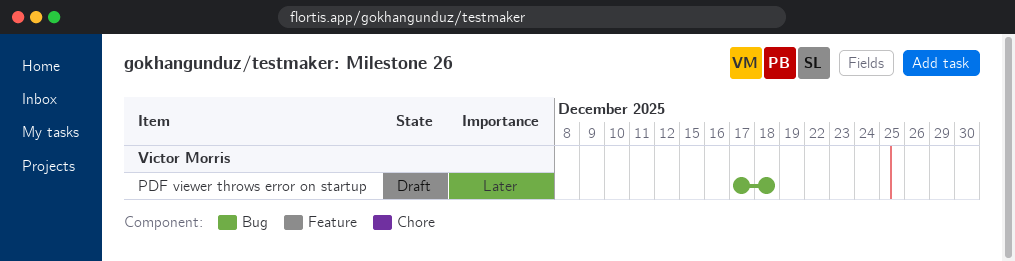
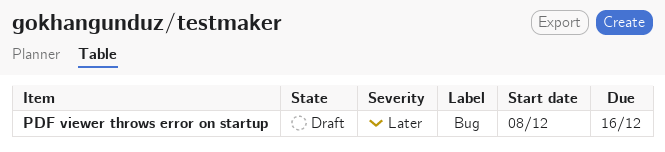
PDF viewer throws error on startup, start: Dec 17 -> Dec 8
PDF viewer throws error on startup, due: Dec 18 -> Dec 16

